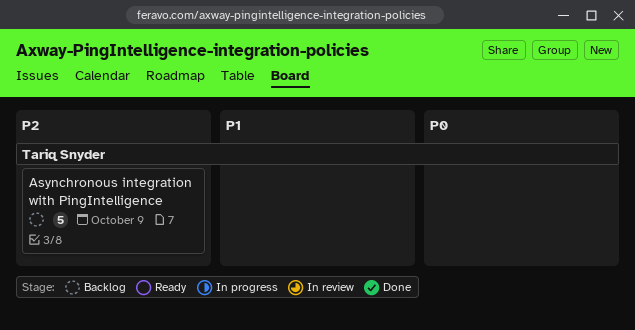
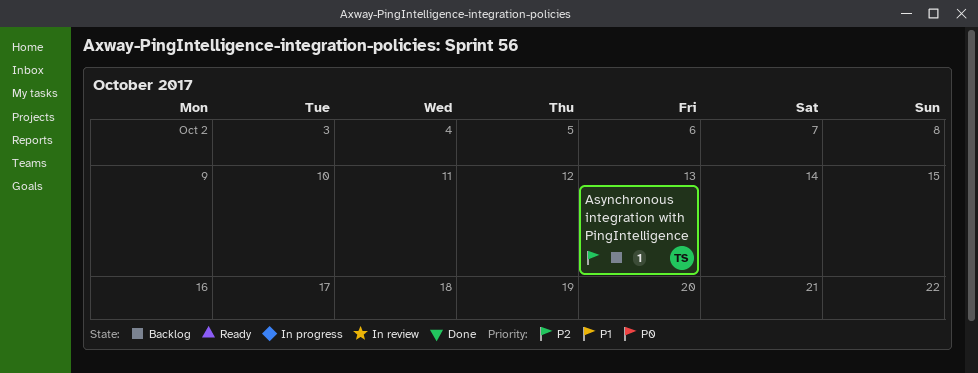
Asynchronous integration with PingIntelligence, estimate: 5 -> 1
Asynchronous integration with PingIntelligence, due: Oct 9 -> Oct 13

